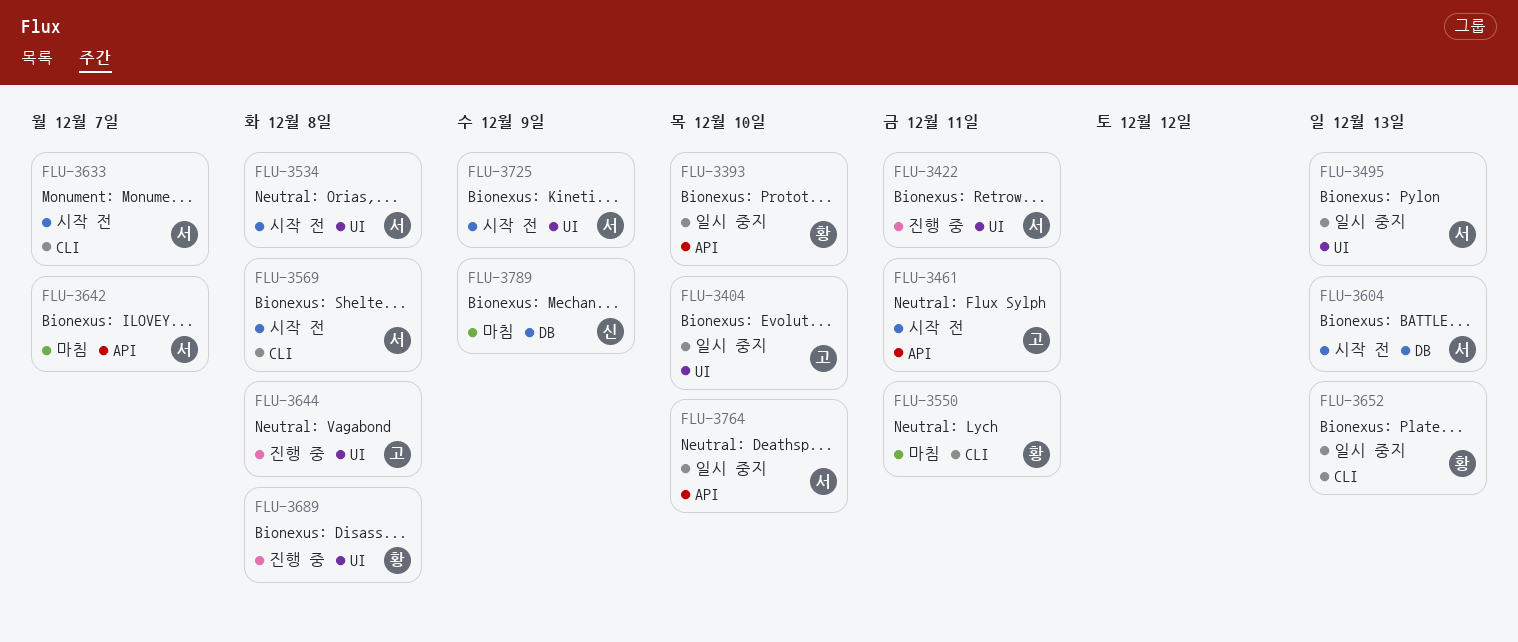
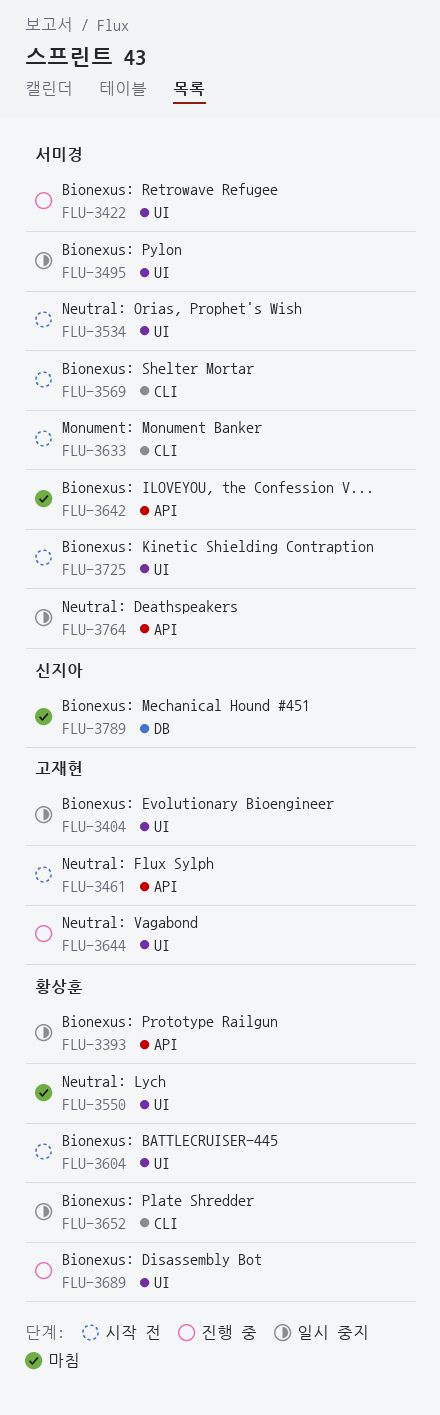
FLU-3550, label: CLI -> UI
FLU-3604, owner: 서미경 -> 황상훈
FLU-3604, label: DB -> UI

